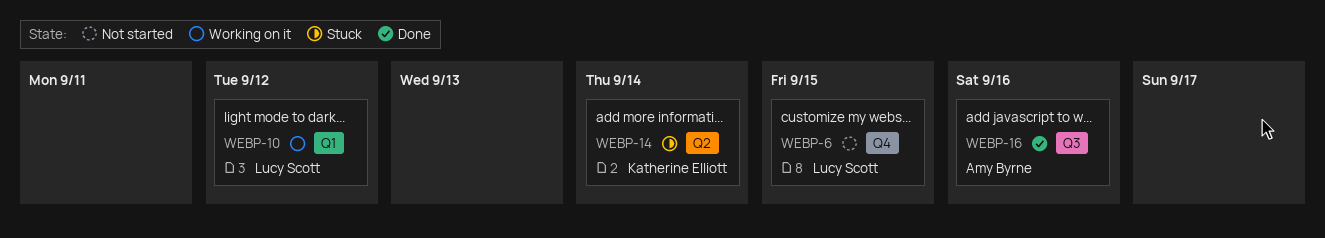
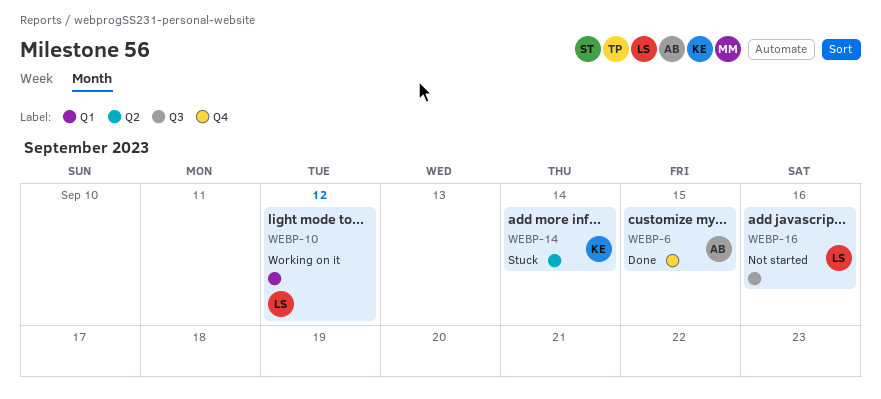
WEBP-6, status: Not started -> Done
WEBP-6, owner: Lucy Scott -> Amy Byrne
WEBP-16, status: Done -> Not started
WEBP-16, owner: Amy Byrne -> Lucy Scott

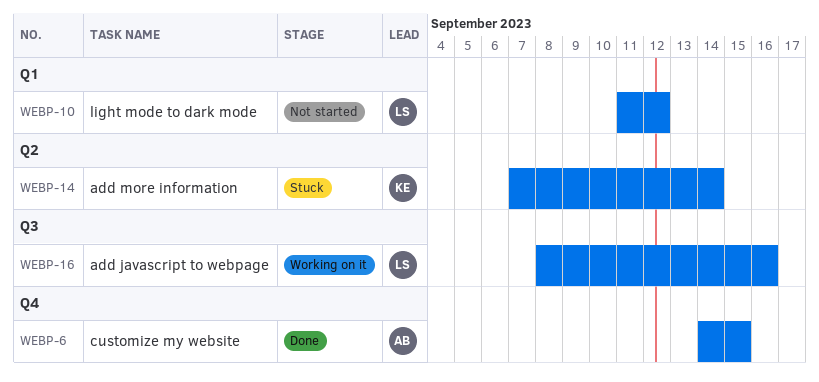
WEBP-10, status: Working on it -> Not started
WEBP-16, status: Not started -> Working on it

